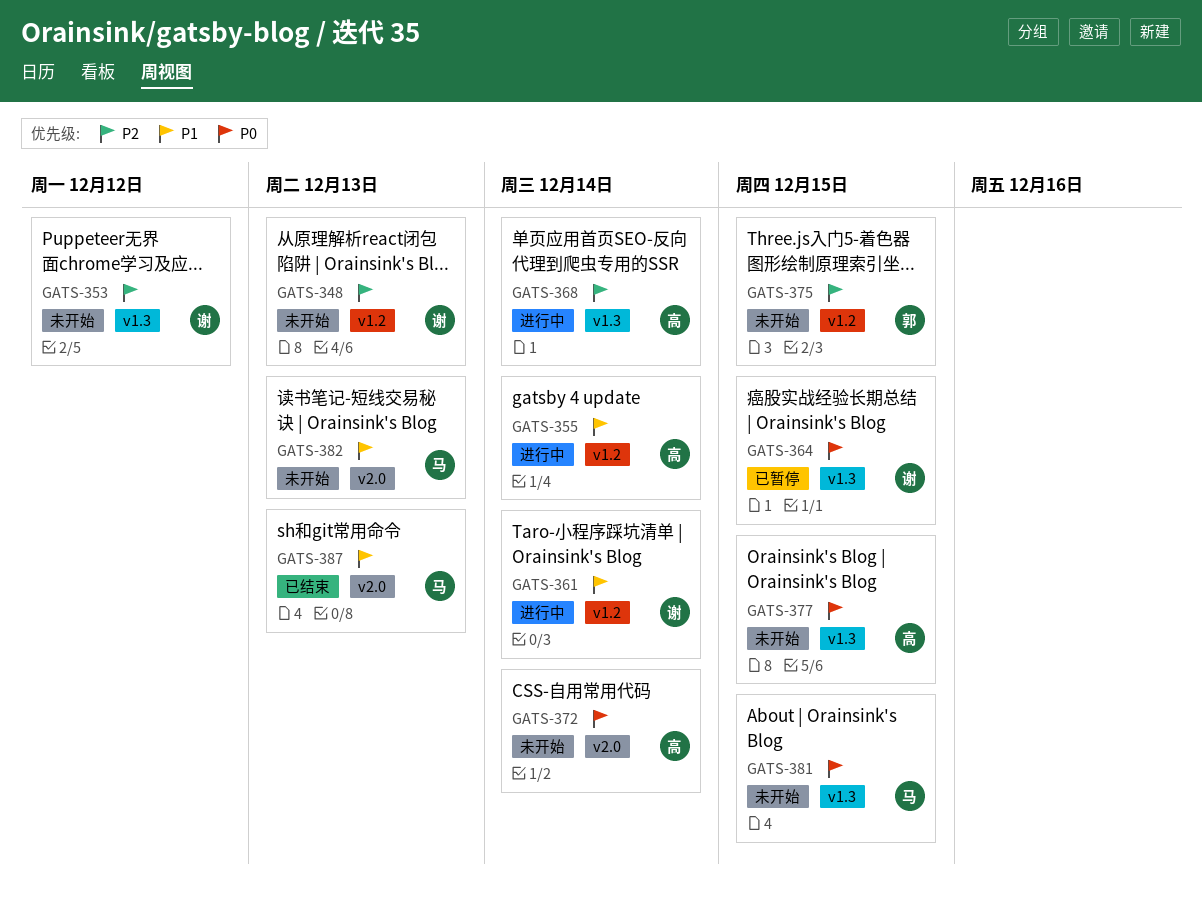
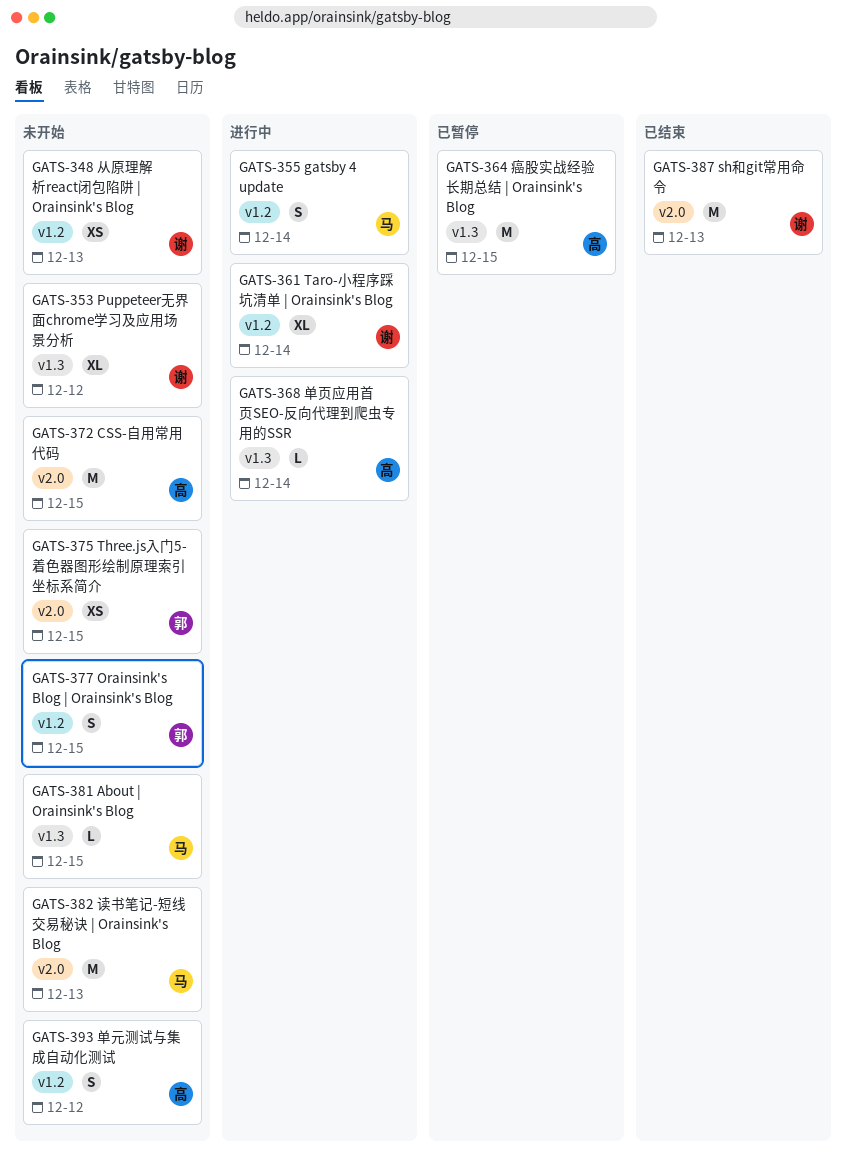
GATS-355, owner: 高 -> 马
GATS-364, owner: 谢 -> 高
GATS-372, due: Dec 14 -> Dec 15
GATS-375, label: v1.2 -> v2.0
GATS-377, owner: 高 -> 郭
GATS-377, label: v1.3 -> v1.2
GATS-387, owner: 马 -> 谢
GATS-393: none -> present

